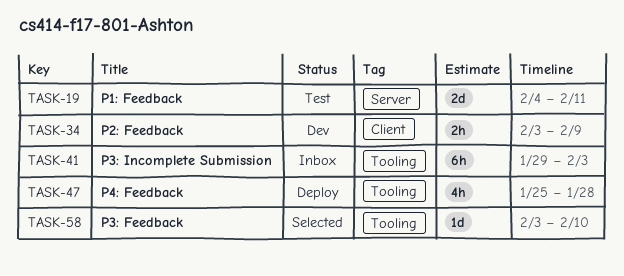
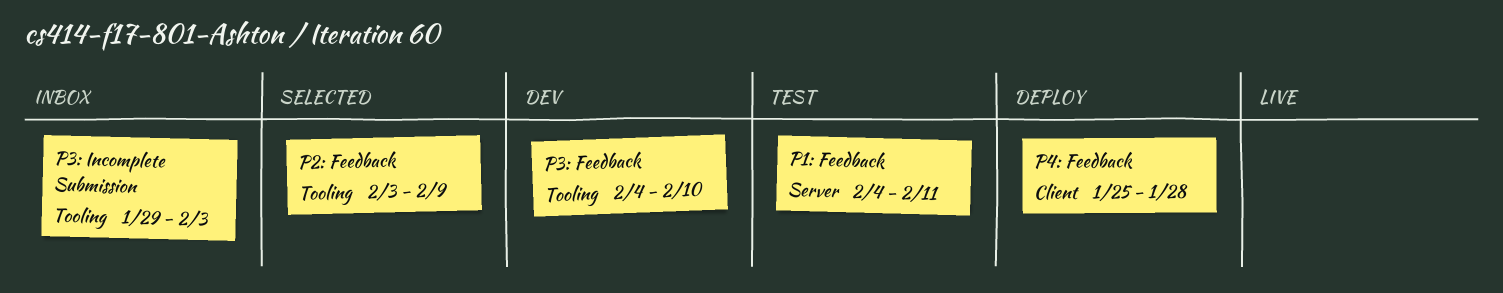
P2: Feedback, status: Dev -> Selected
P2: Feedback, label: Client -> Tooling
P3: Feedback, status: Selected -> Dev
P3: Feedback, start: Feb 3 -> Feb 4
P4: Feedback, label: Tooling -> Client

